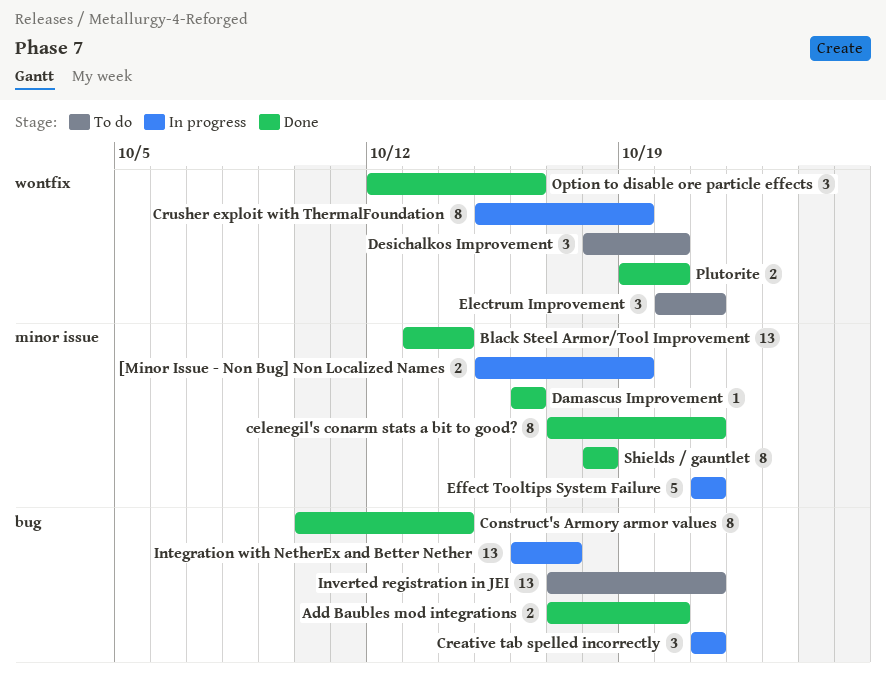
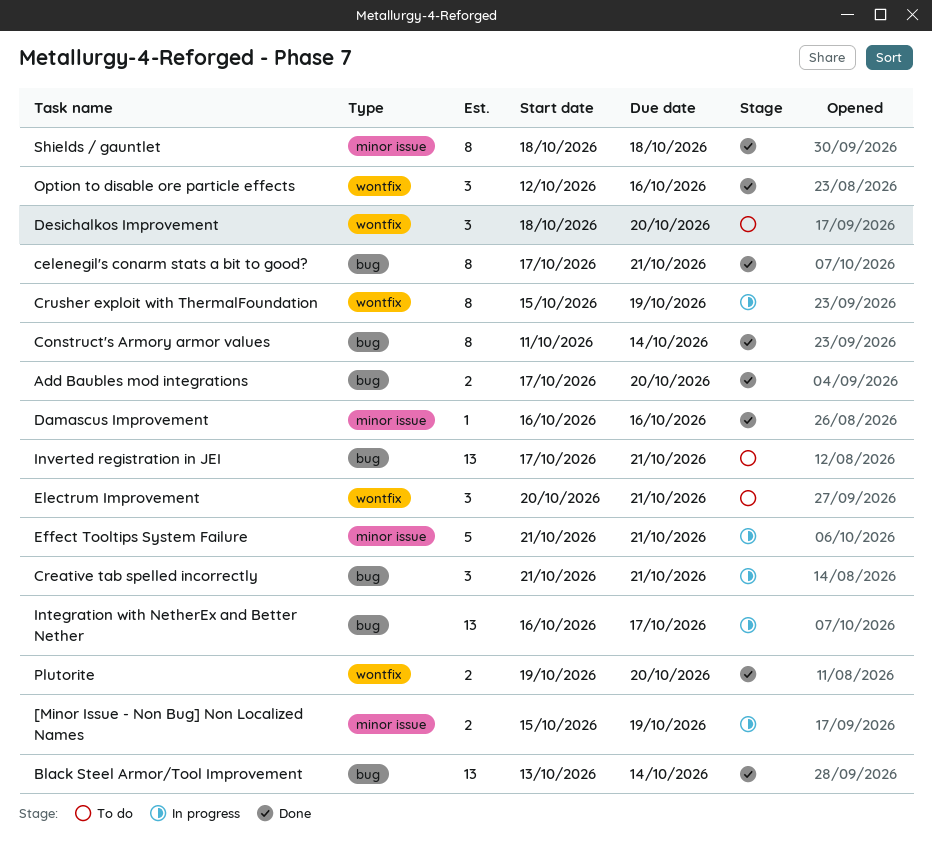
Black Steel Armor/Tool Improvement, label: minor issue -> bug
celenegil's conarm stats a bit to good?, label: minor issue -> bug
Construct's Armory armor values, start: Oct 10 -> Oct 11

